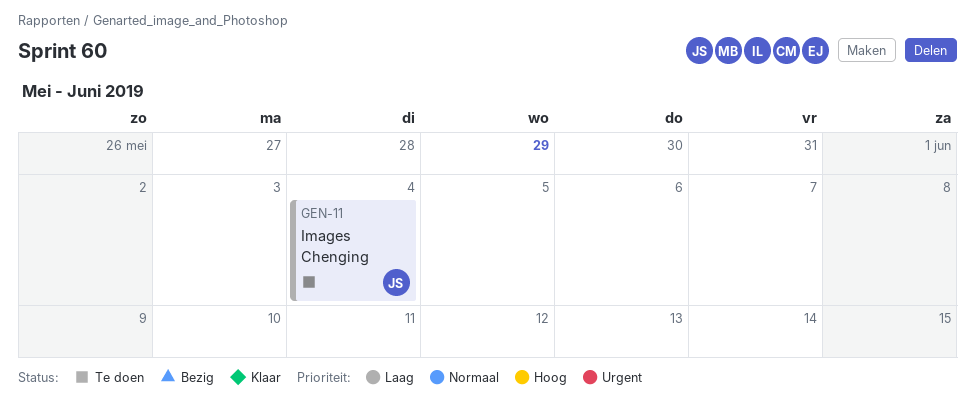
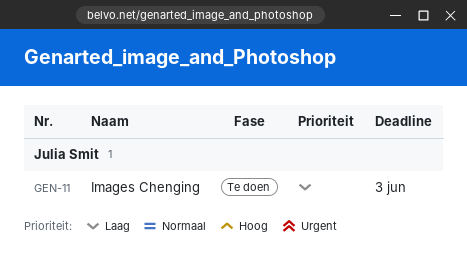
GEN-11, due: Jun 4 -> Jun 3

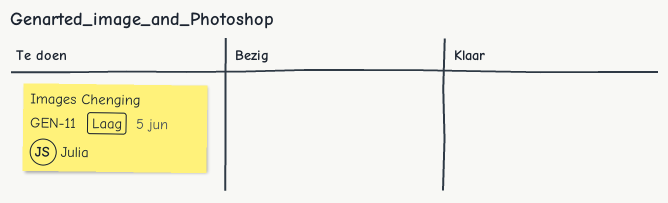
GEN-11, due: Jun 3 -> Jun 5

